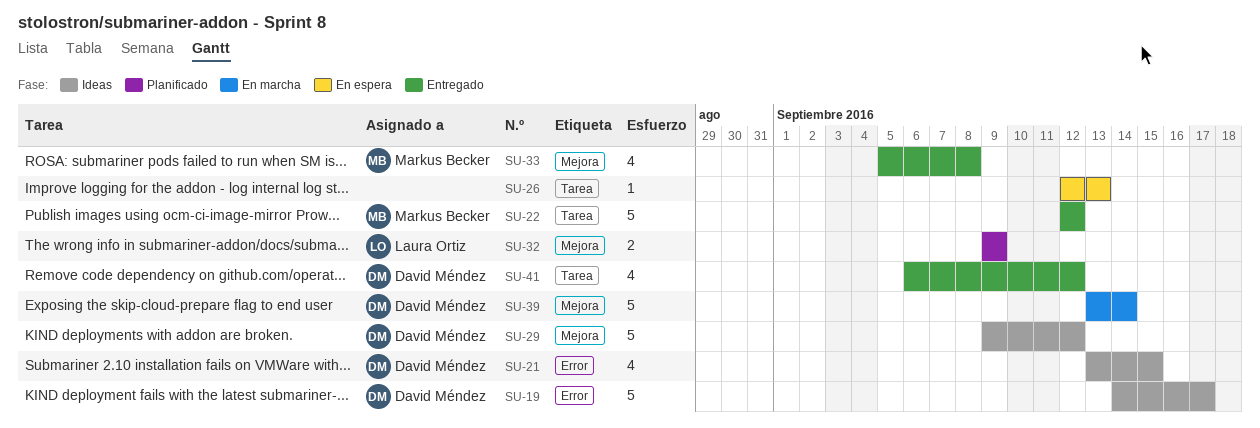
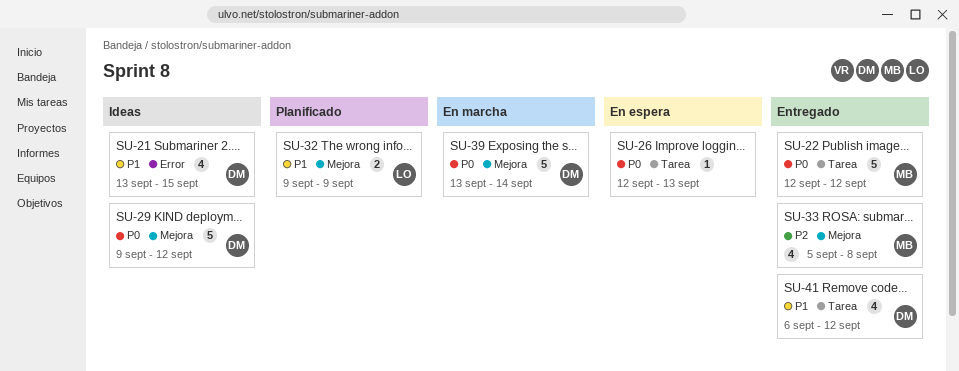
SU-19: present -> none

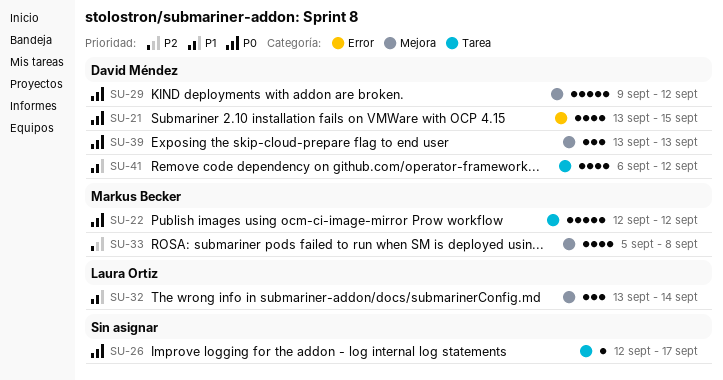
SU-21, priority: P1 -> P0
SU-26, due: Sep 13 -> Sep 17
SU-32, estimate: 2 -> 3
SU-32, start: Sep 9 -> Sep 13
SU-32, due: Sep 9 -> Sep 14
SU-39, estimate: 5 -> 3
SU-39, due: Sep 14 -> Sep 13

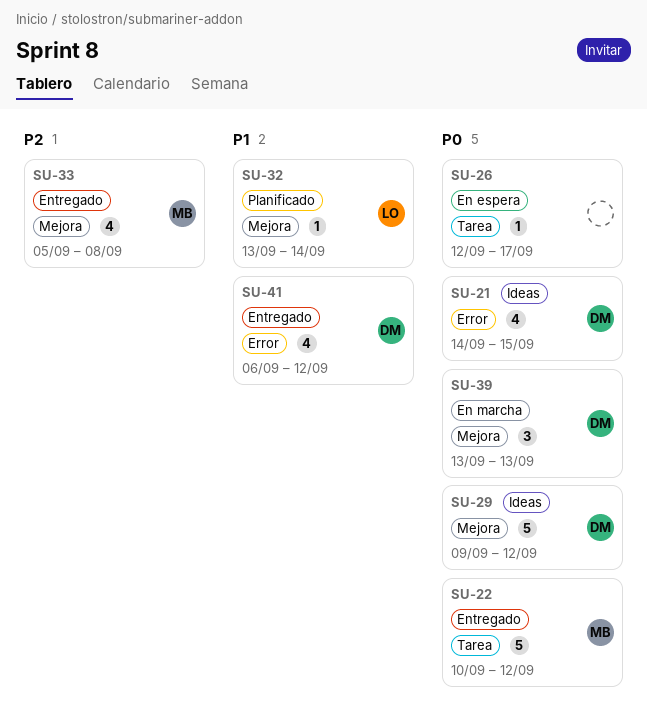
SU-21, start: Sep 13 -> Sep 14
SU-22, start: Sep 12 -> Sep 10
SU-32, estimate: 3 -> 1
SU-41, label: Tarea -> Error

